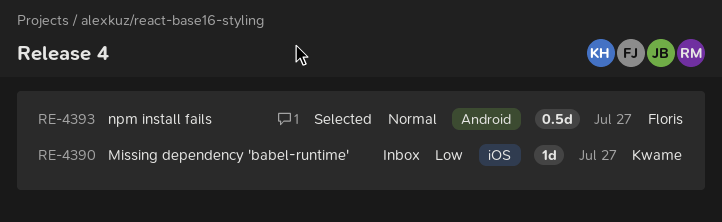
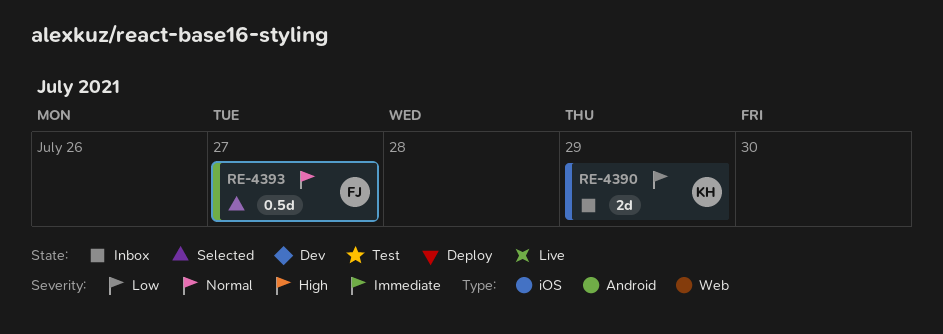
RE-4390, estimate: 1d -> 2d
RE-4390, due: Jul 27 -> Jul 29

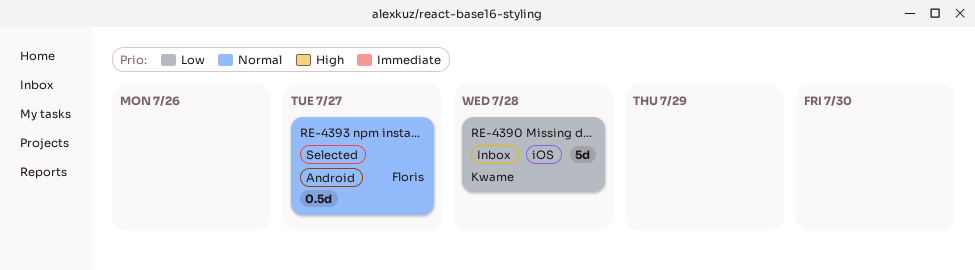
RE-4390, estimate: 2d -> 5d
RE-4390, due: Jul 29 -> Jul 28

